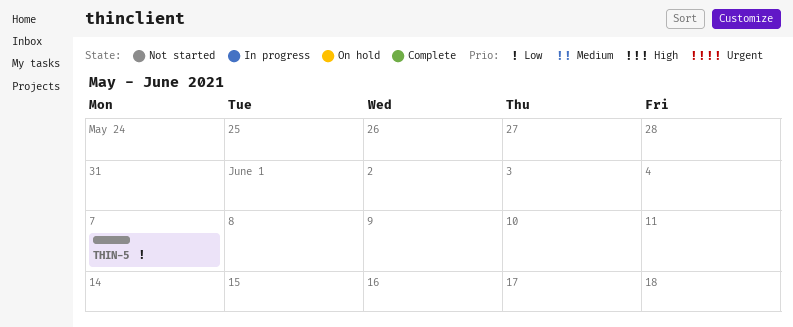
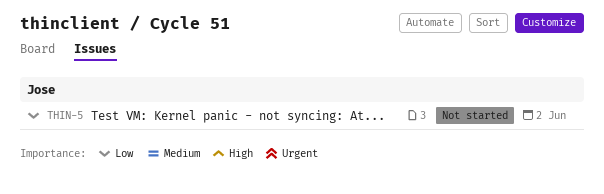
THIN-5, due: Jun 7 -> Jun 2

